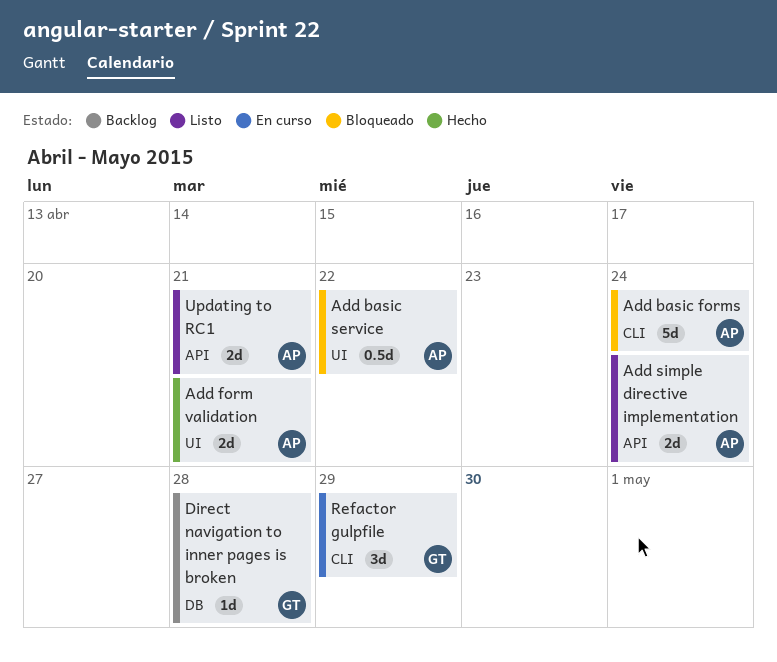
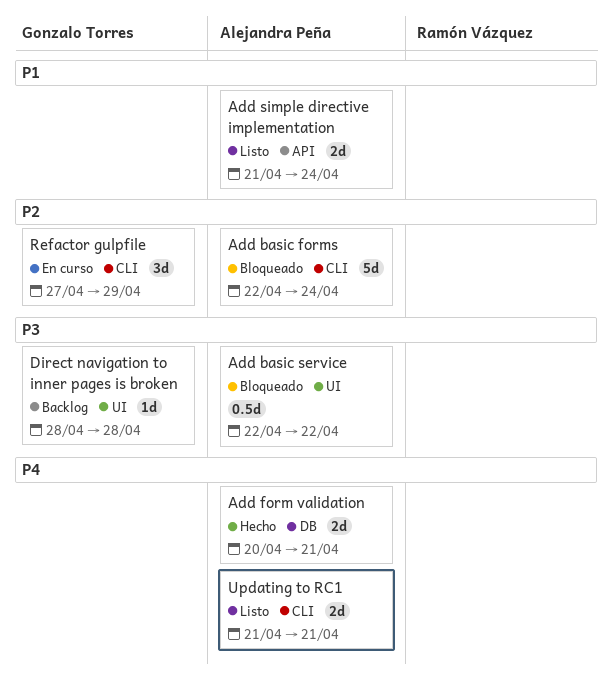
Add form validation, label: UI -> DB
Direct navigation to inner pages is broken, label: DB -> UI
Updating to RC1, label: API -> CLI

